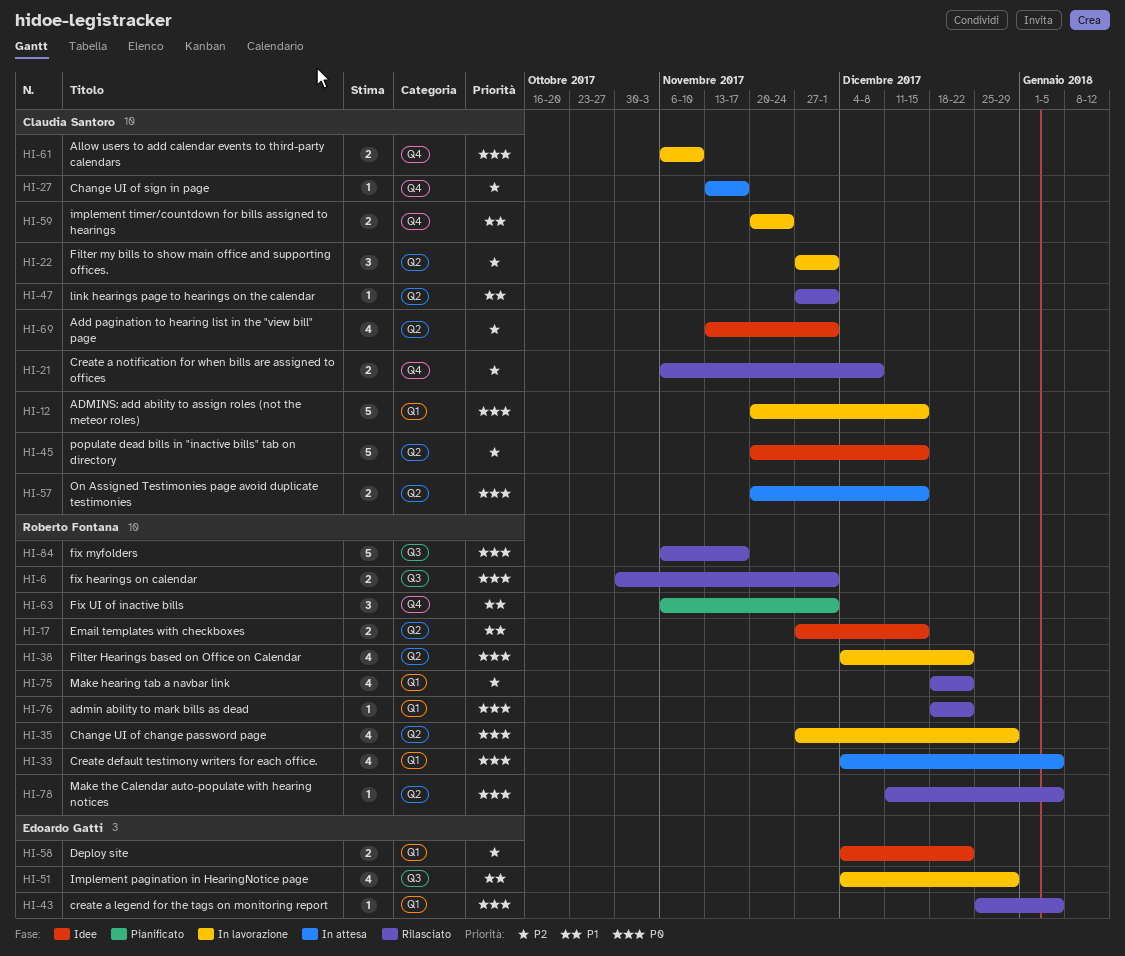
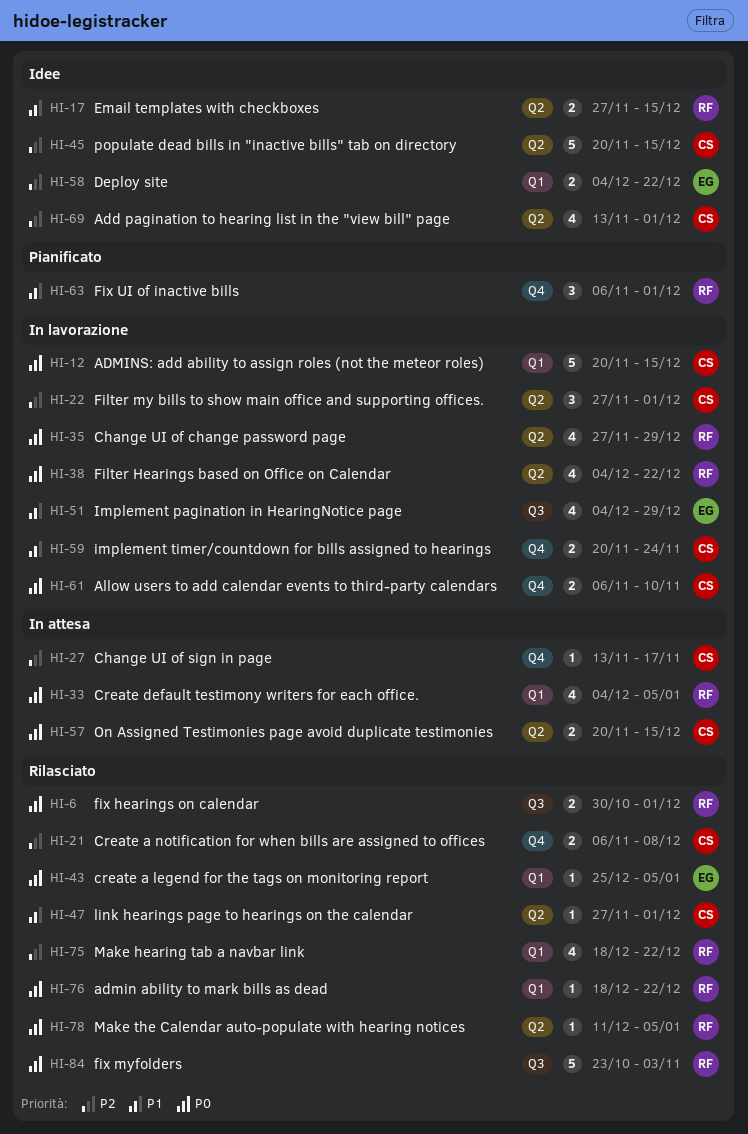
HI-84, start: Nov 6 -> Oct 23
HI-84, due: Nov 17 -> Nov 3

